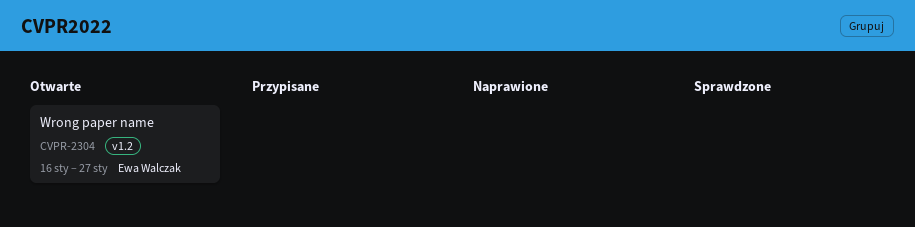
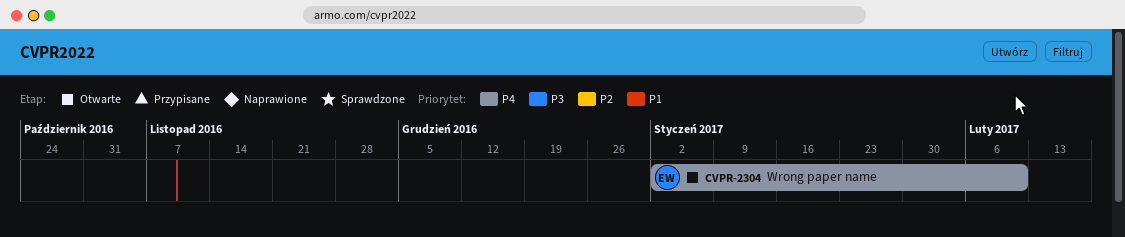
CVPR-2304, start: Jan 16 -> Jan 2
CVPR-2304, due: Jan 27 -> Feb 10

